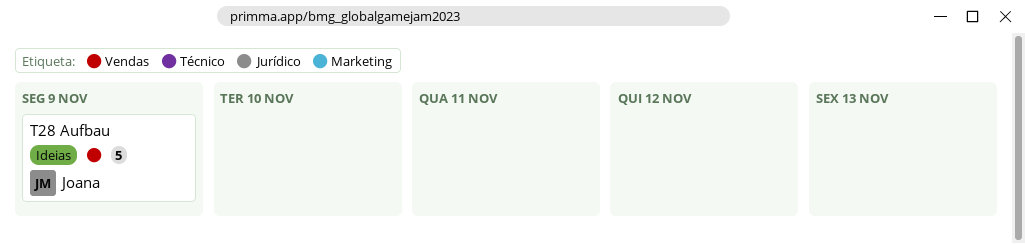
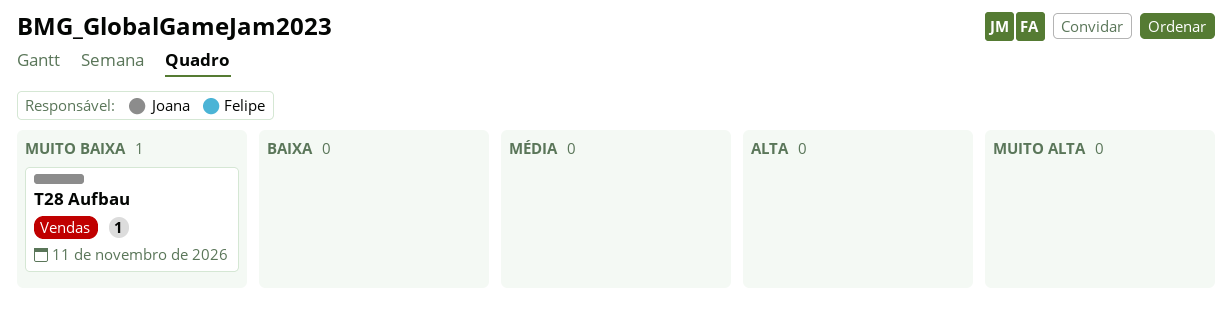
T28, estimate: 5 -> 1
T28, due: Nov 9 -> Nov 11

